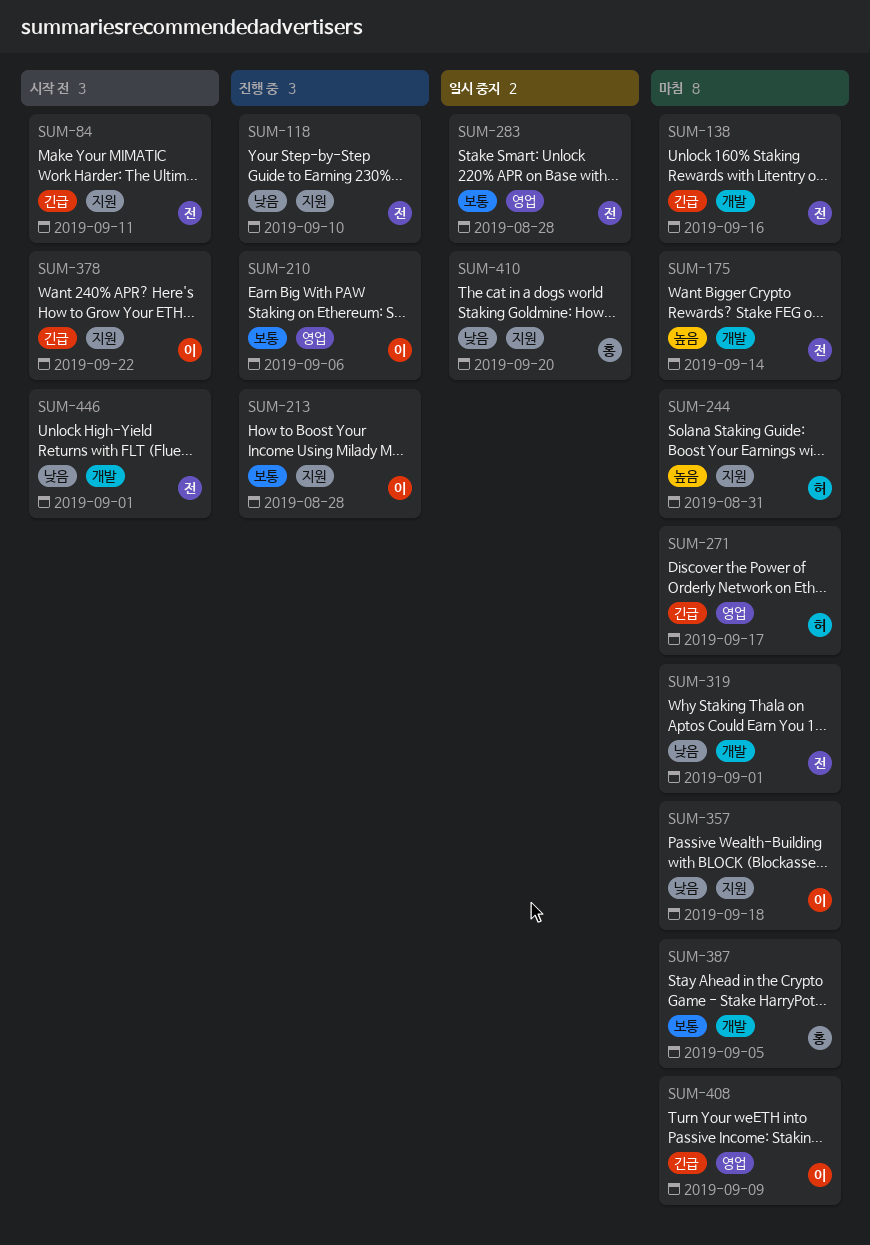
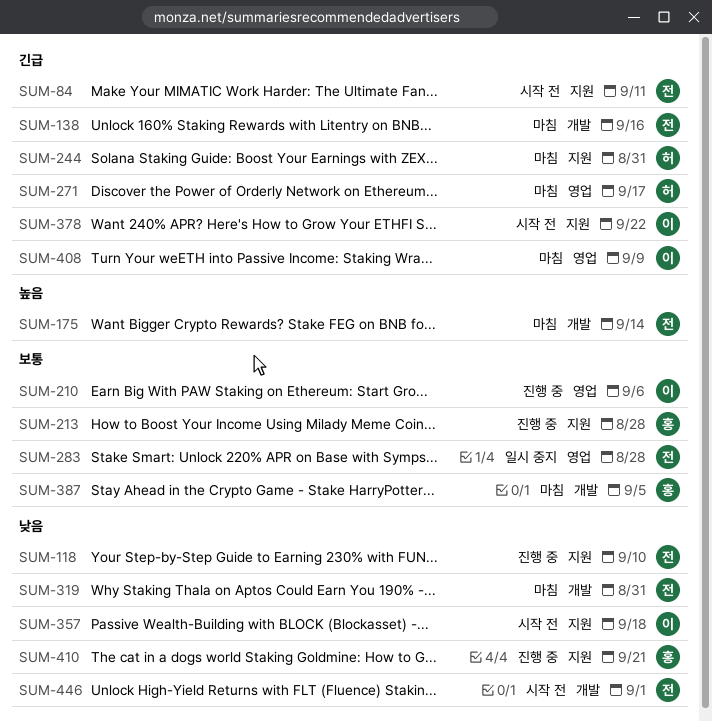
SUM-213, owner: 이 -> 홍
SUM-244, priority: 높음 -> 긴급
SUM-319, due: Sep 1 -> Aug 31
SUM-357, status: 마침 -> 시작 전
SUM-410, status: 일시 중지 -> 진행 중
SUM-410, due: Sep 20 -> Sep 21

